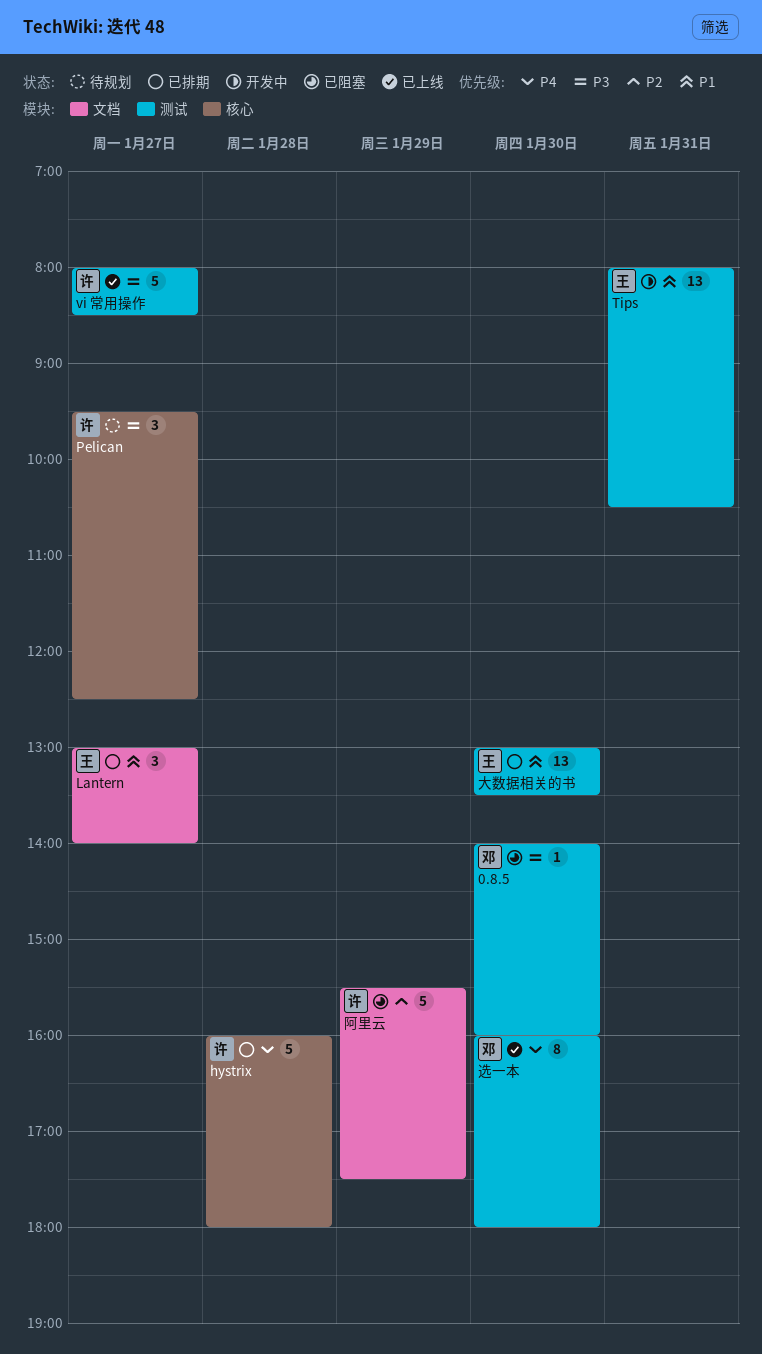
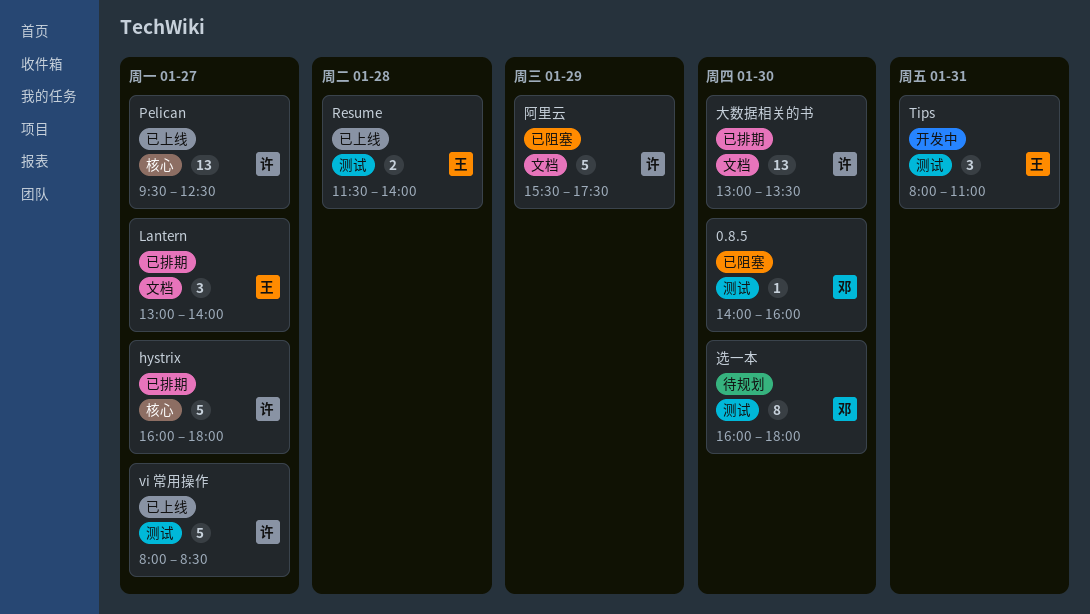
hystrix, day: Jan 28 -> Jan 27
Pelican, status: 待规划 -> 已上线
Pelican, estimate: 3 -> 13
Resume: none -> present
Tips, estimate: 13 -> 3
Tips, ends: 10:30 -> 11:00
大数据相关的书, owner: 王 -> 许
大数据相关的书, label: 测试 -> 文档
选一本, status: 已上线 -> 待规划

